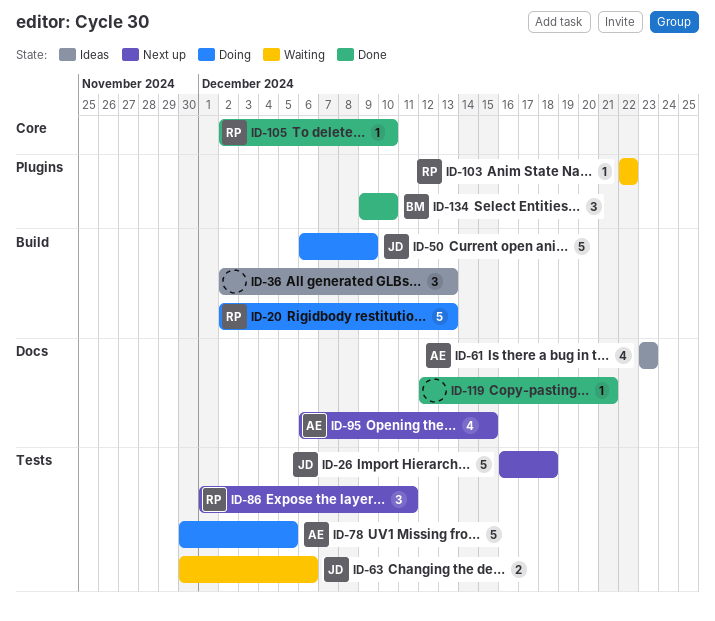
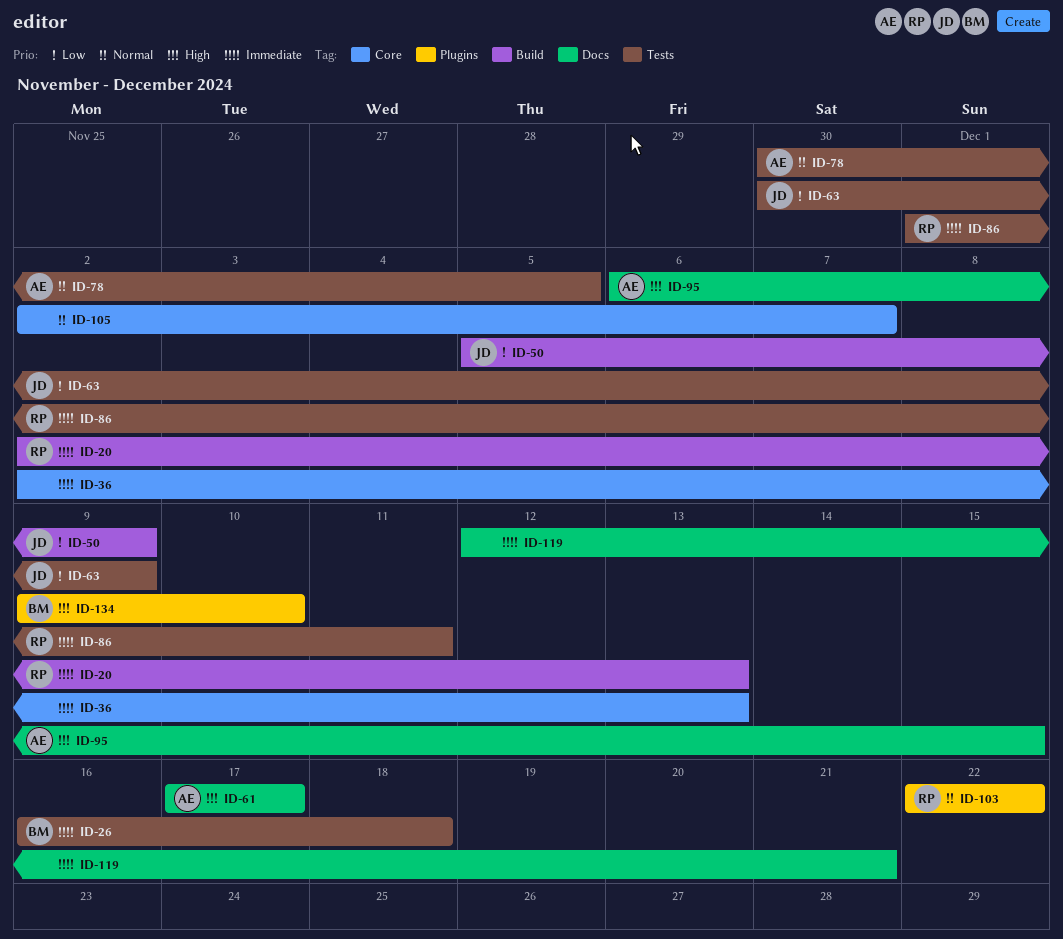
ID-26, owner: JD -> BM
ID-36, label: Build -> Core
ID-50, start: Dec 6 -> Dec 5
ID-61, start: Dec 23 -> Dec 17
ID-61, due: Dec 23 -> Dec 17
ID-63, due: Dec 6 -> Dec 9
ID-105, owner: RP -> none
ID-105, due: Dec 10 -> Dec 7

